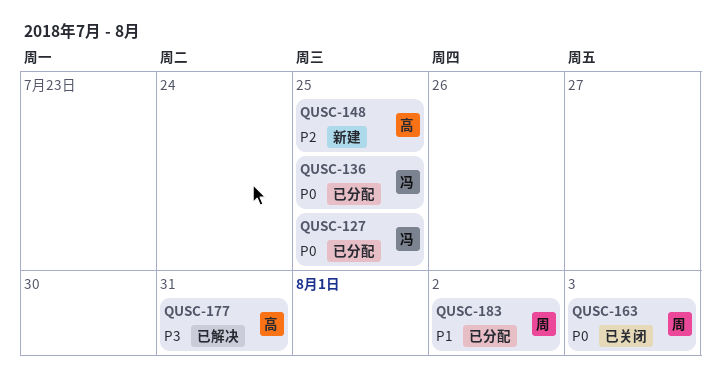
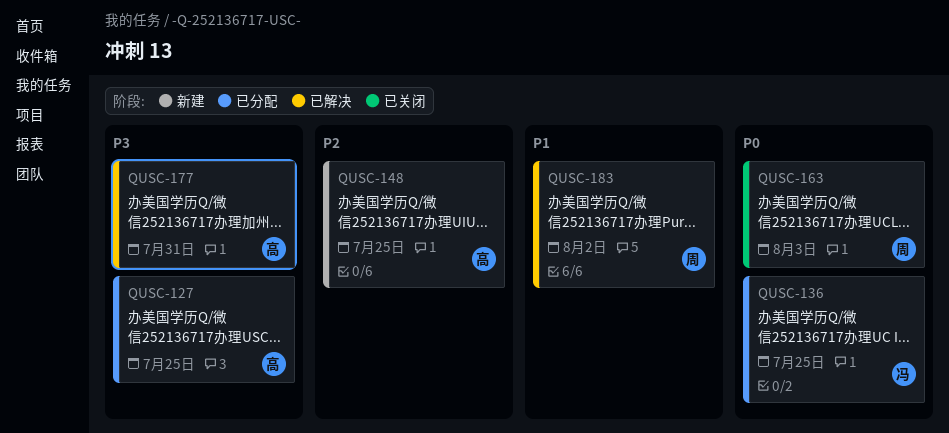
QUSC-127, owner: 冯 -> 高
QUSC-127, priority: P0 -> P3
QUSC-183, status: 已分配 -> 已解决

